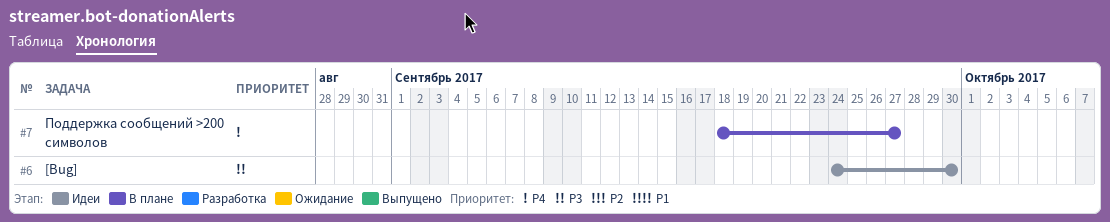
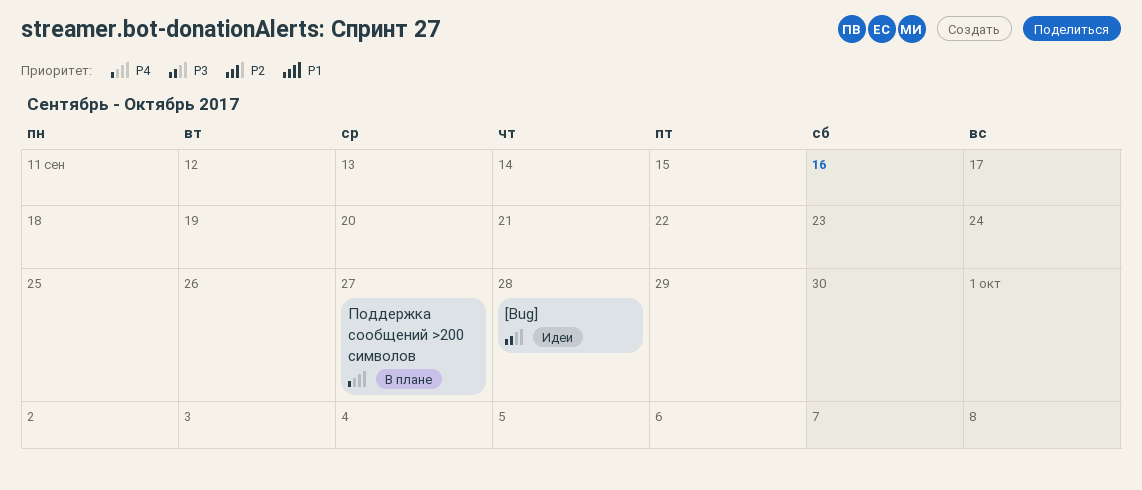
[Bug], due: Sep 30 -> Sep 28

